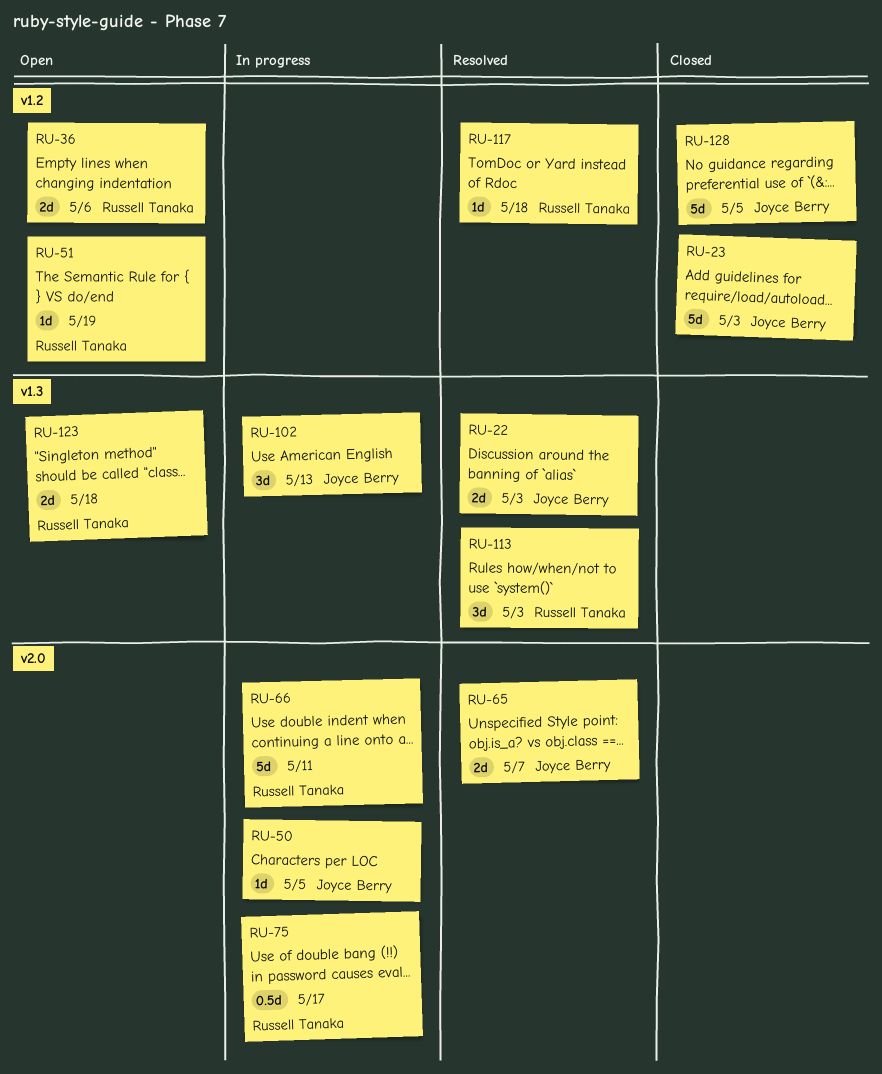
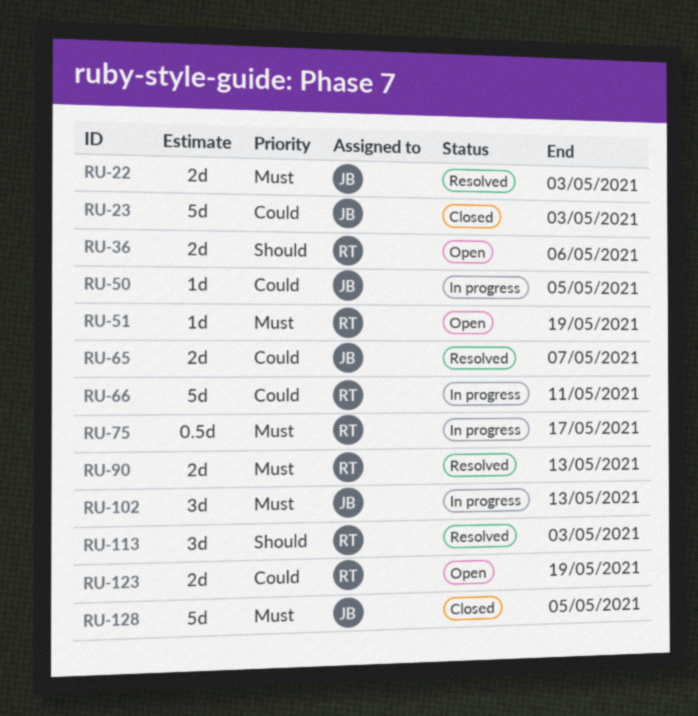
RU-90: none -> present
RU-117: present -> none
RU-123, due: May 18 -> May 19

